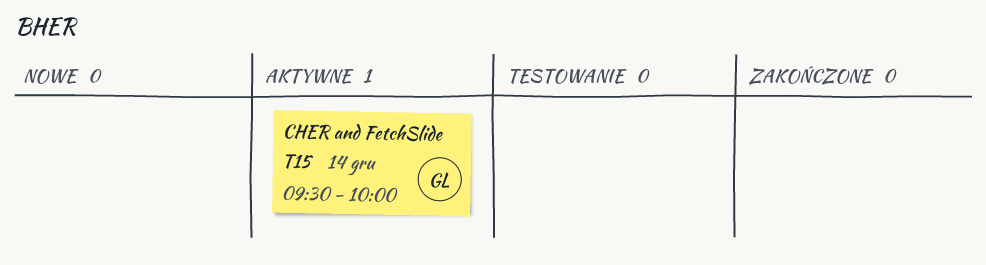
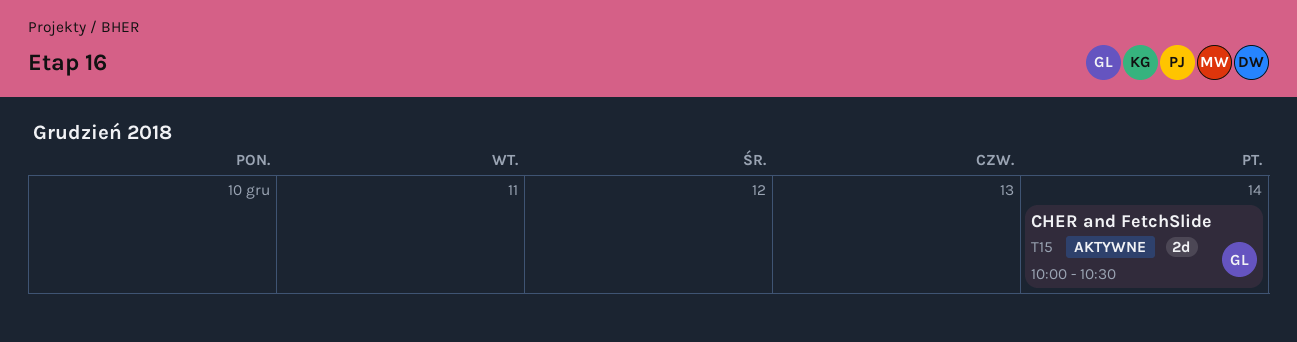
T15, begins: 09:30 -> 10:00
T15, ends: 10:00 -> 10:30

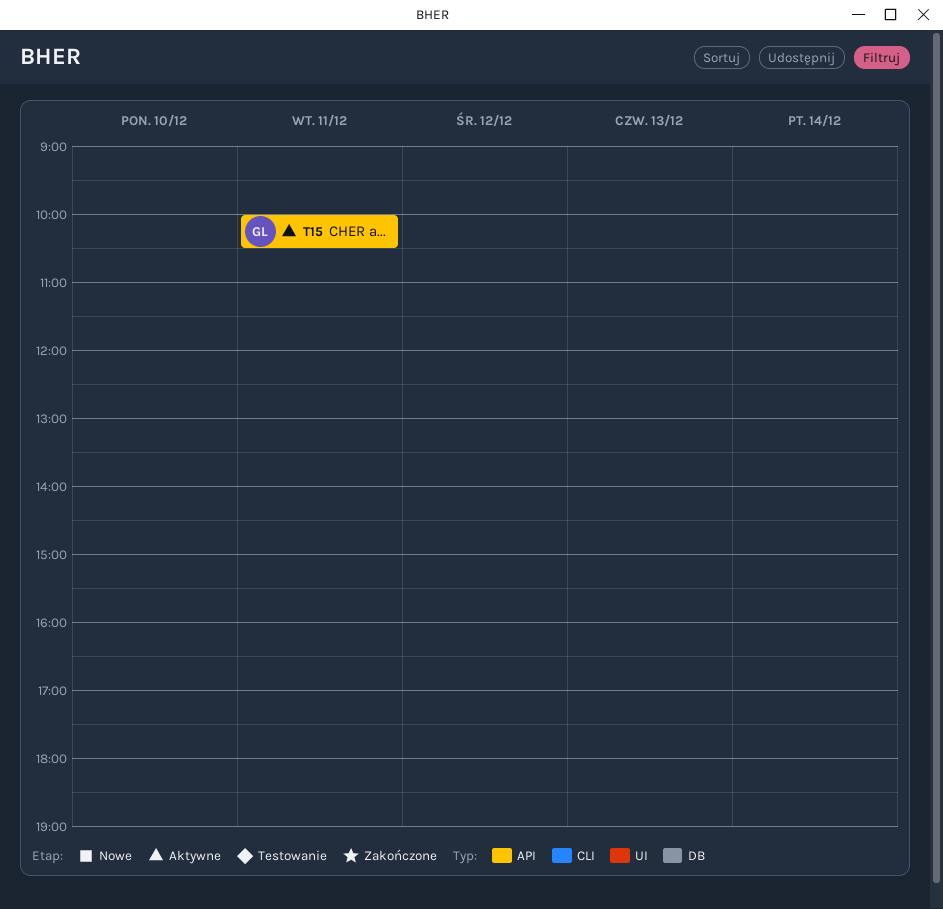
T15, day: Dec 14 -> Dec 11

